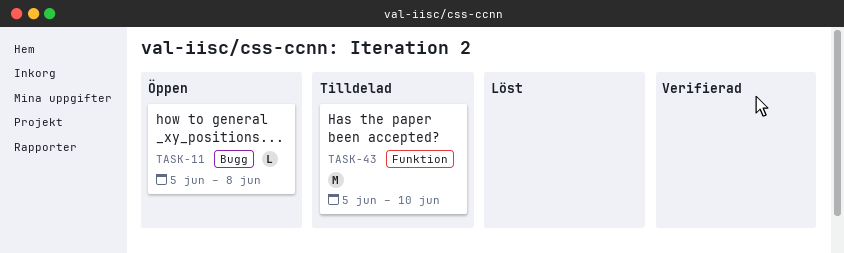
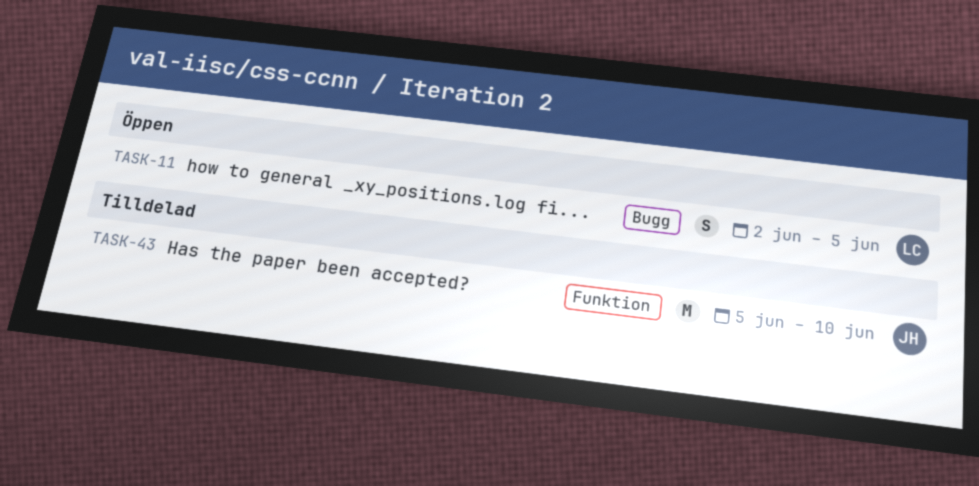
TASK-11, estimate: L -> S
TASK-11, start: Jun 5 -> Jun 2
TASK-11, due: Jun 8 -> Jun 5

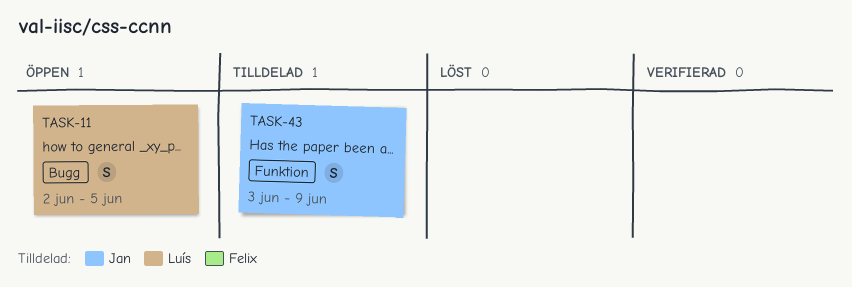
TASK-43, estimate: M -> S
TASK-43, start: Jun 5 -> Jun 3
TASK-43, due: Jun 10 -> Jun 9

